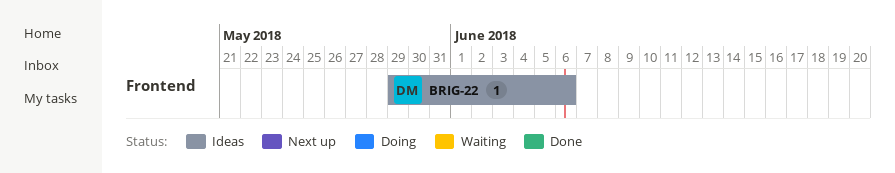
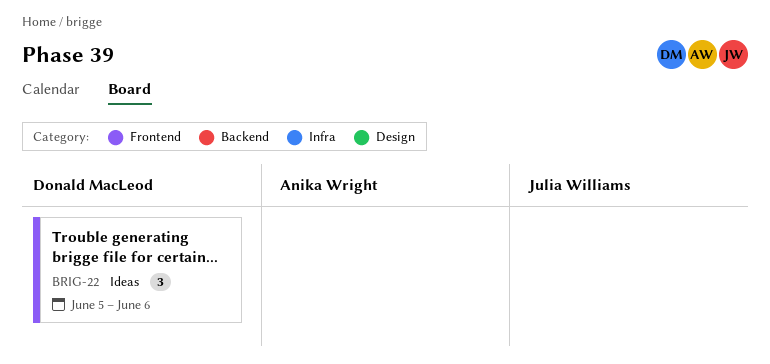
BRIG-22, estimate: 1 -> 3
BRIG-22, start: May 29 -> Jun 5

